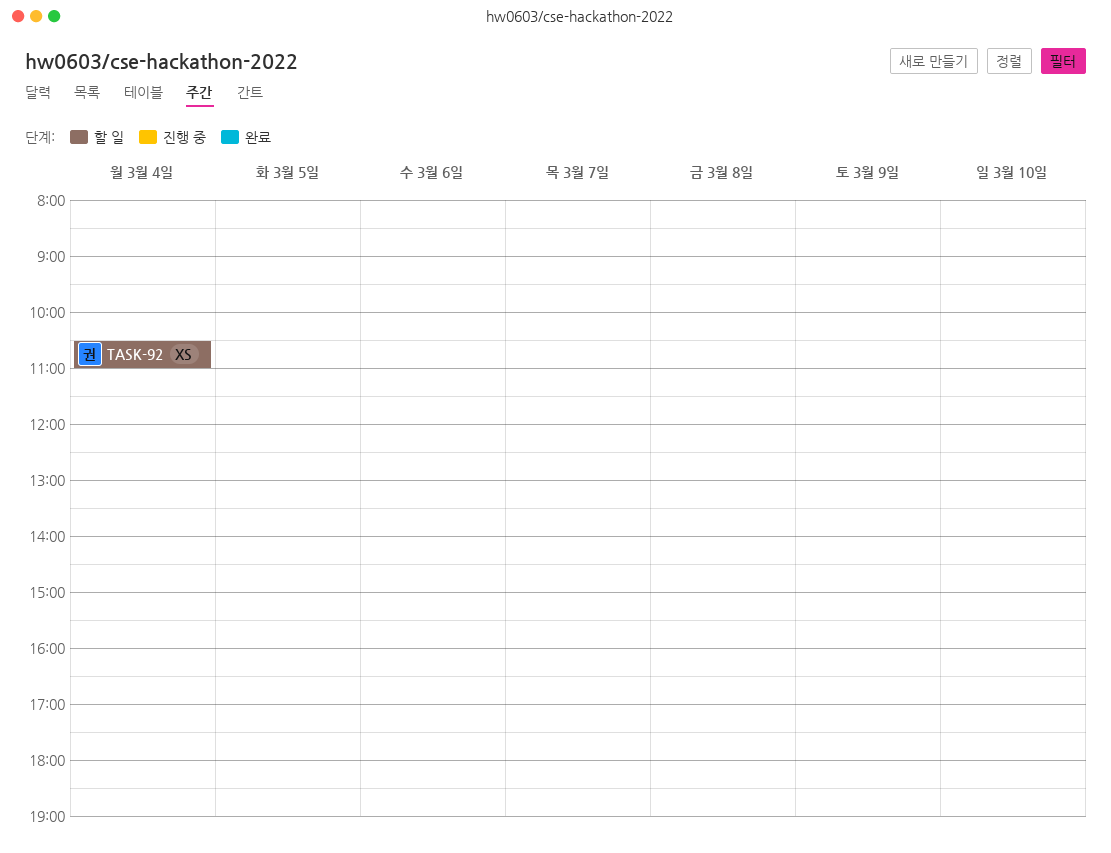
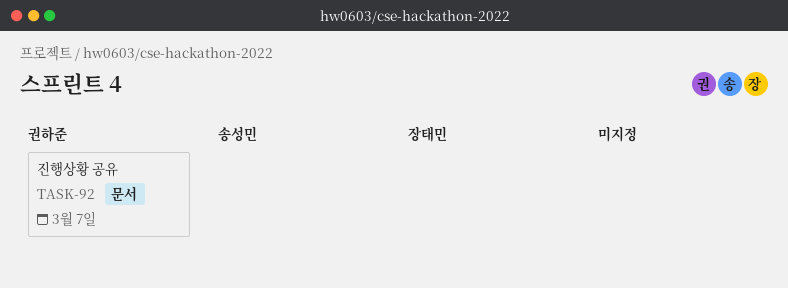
TASK-92, day: Mar 4 -> Mar 7

